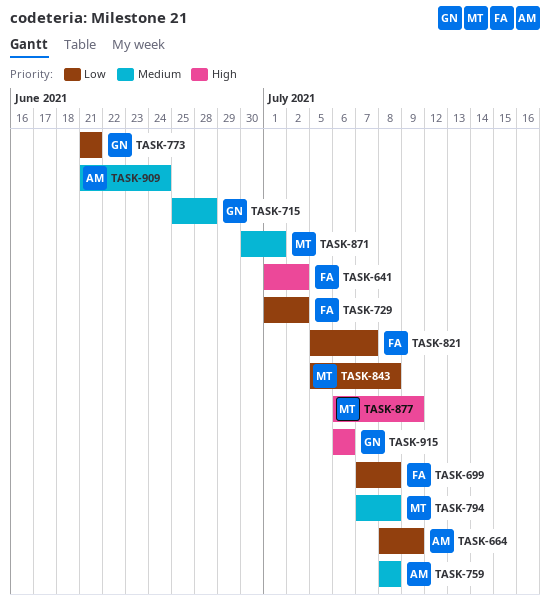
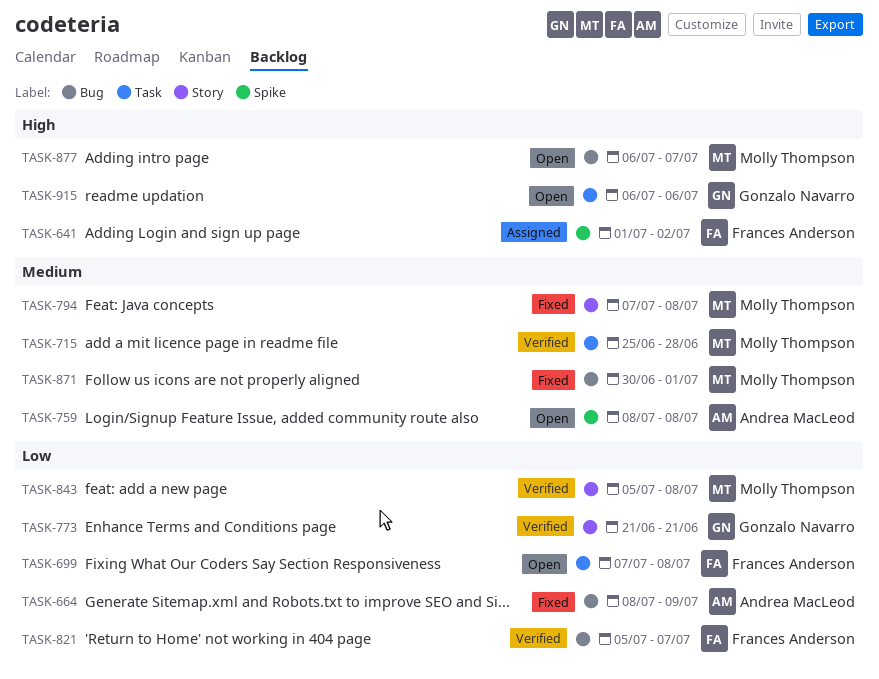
TASK-715, owner: Gonzalo Navarro -> Molly Thompson
TASK-729: present -> none
TASK-877, due: Jul 9 -> Jul 7
TASK-909: present -> none

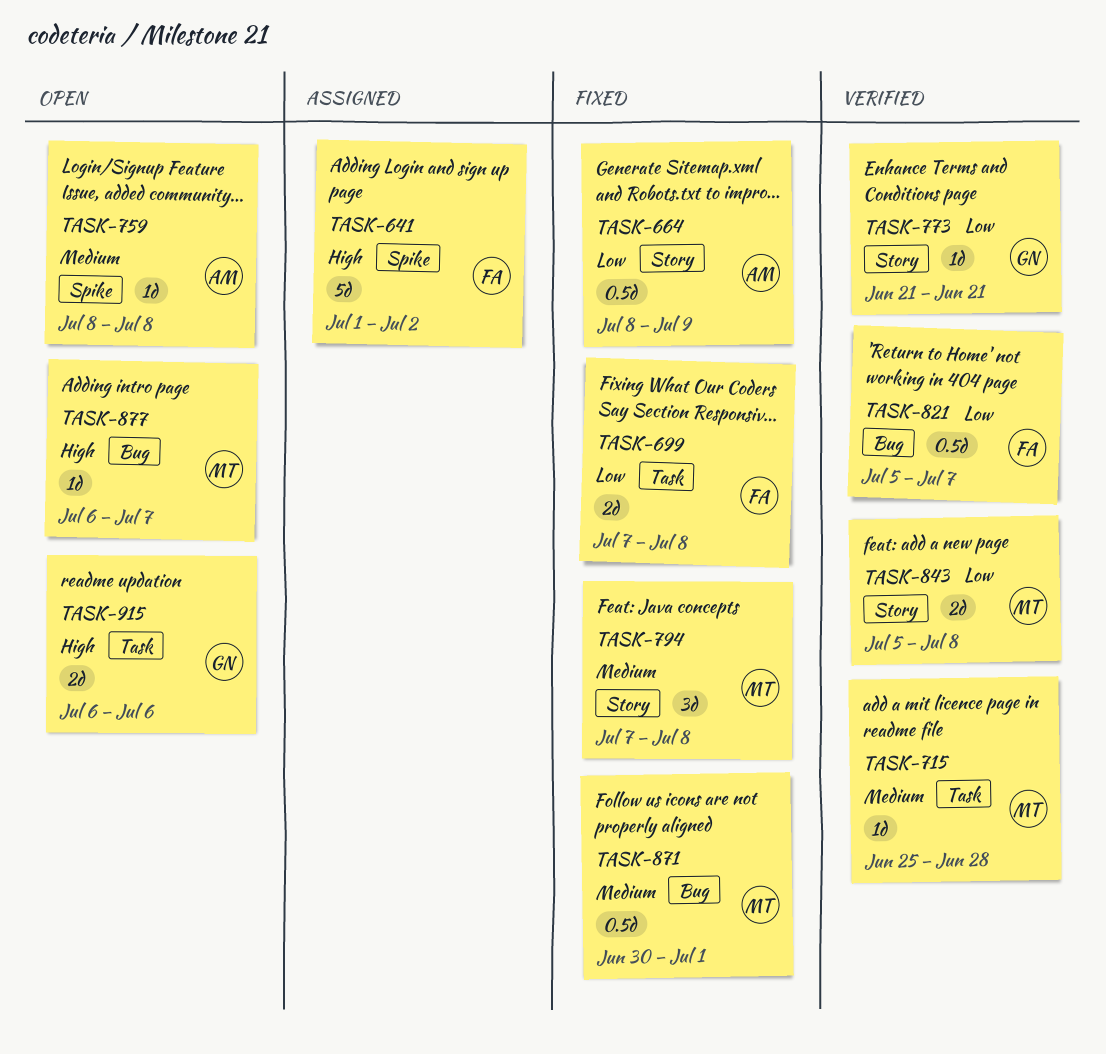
TASK-664, label: Bug -> Story
TASK-699, status: Open -> Fixed

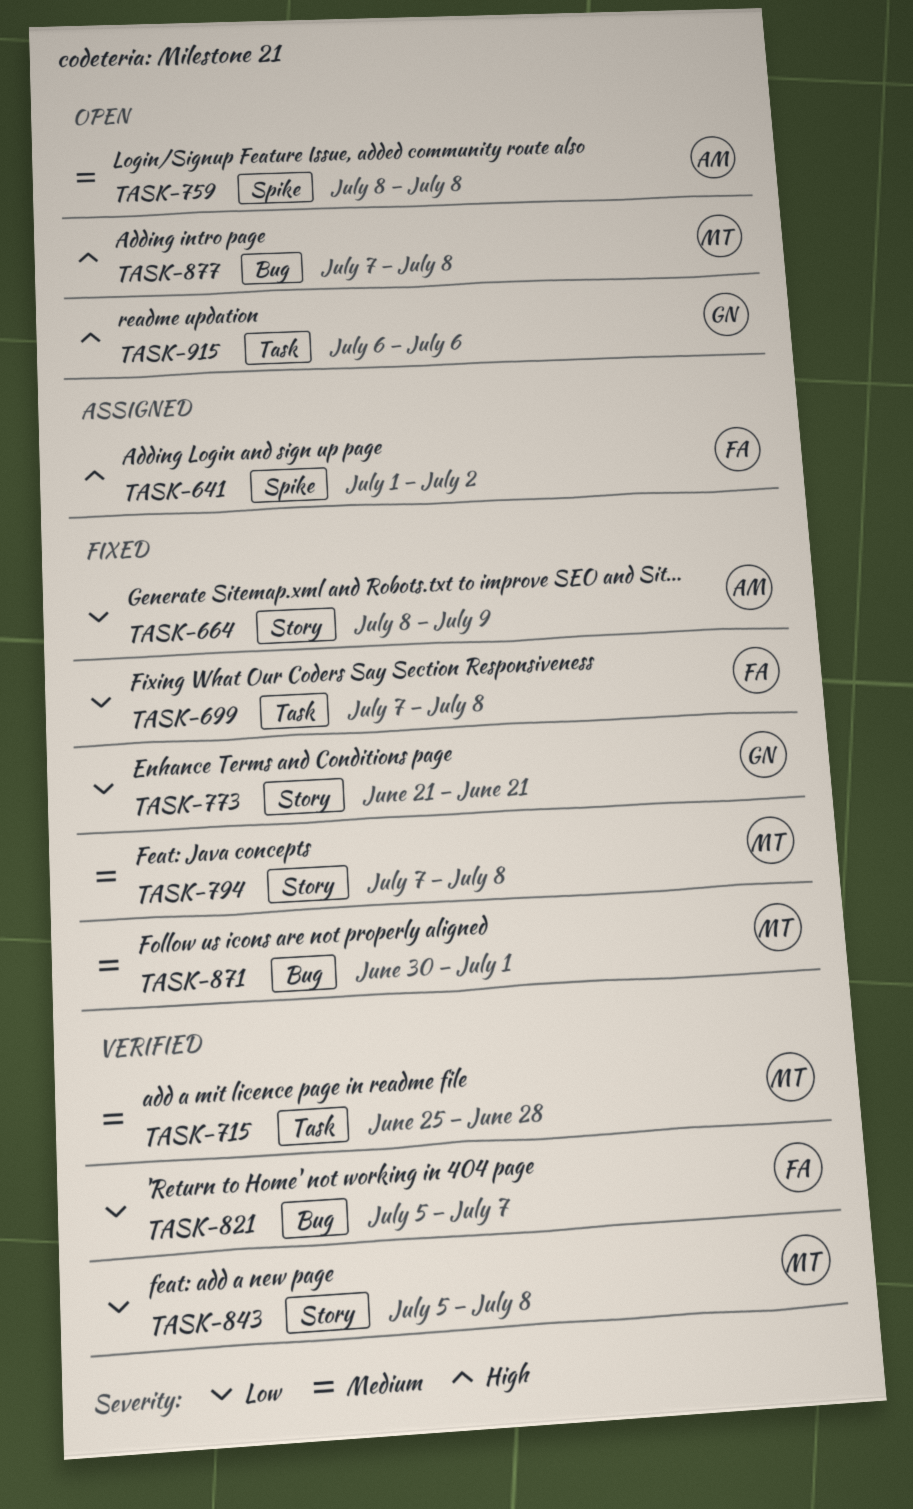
TASK-773, status: Verified -> Fixed
TASK-877, start: Jul 6 -> Jul 7
TASK-877, due: Jul 7 -> Jul 8

